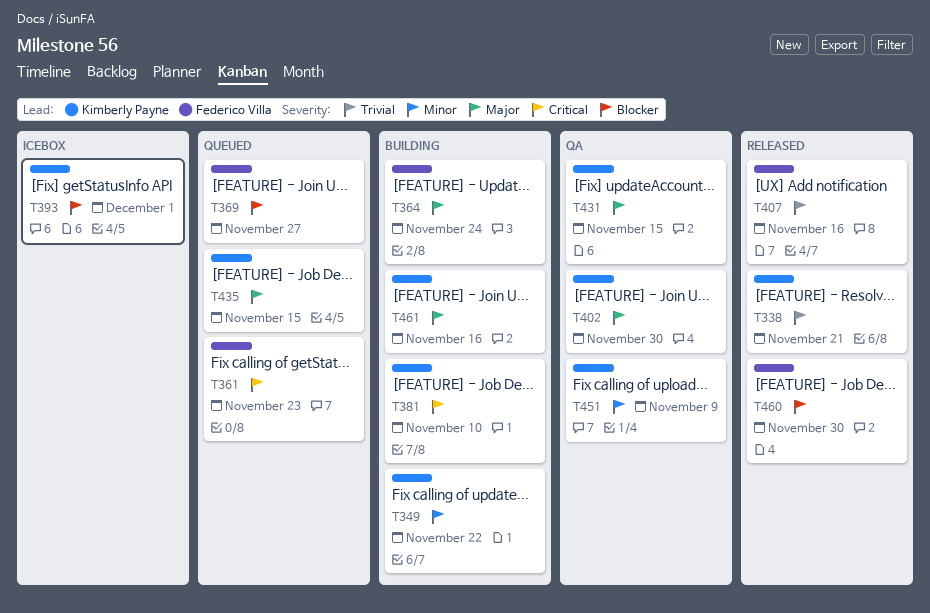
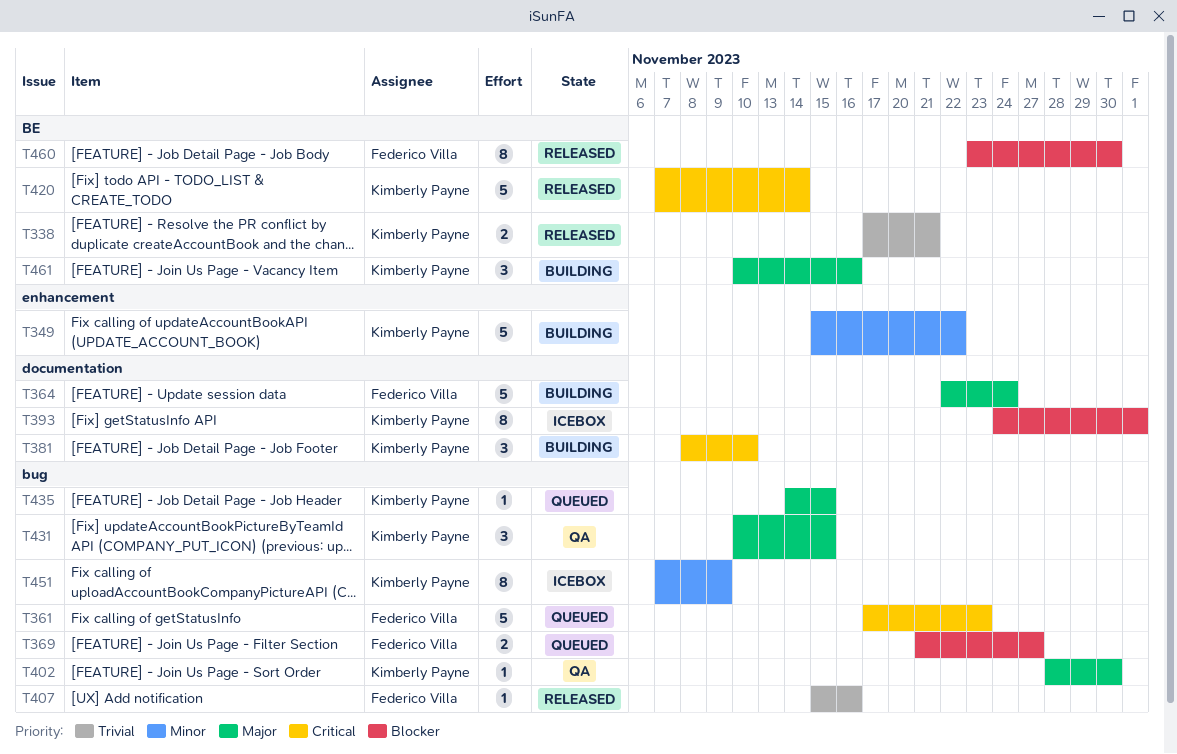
T420: none -> present
T451, status: QA -> Icebox

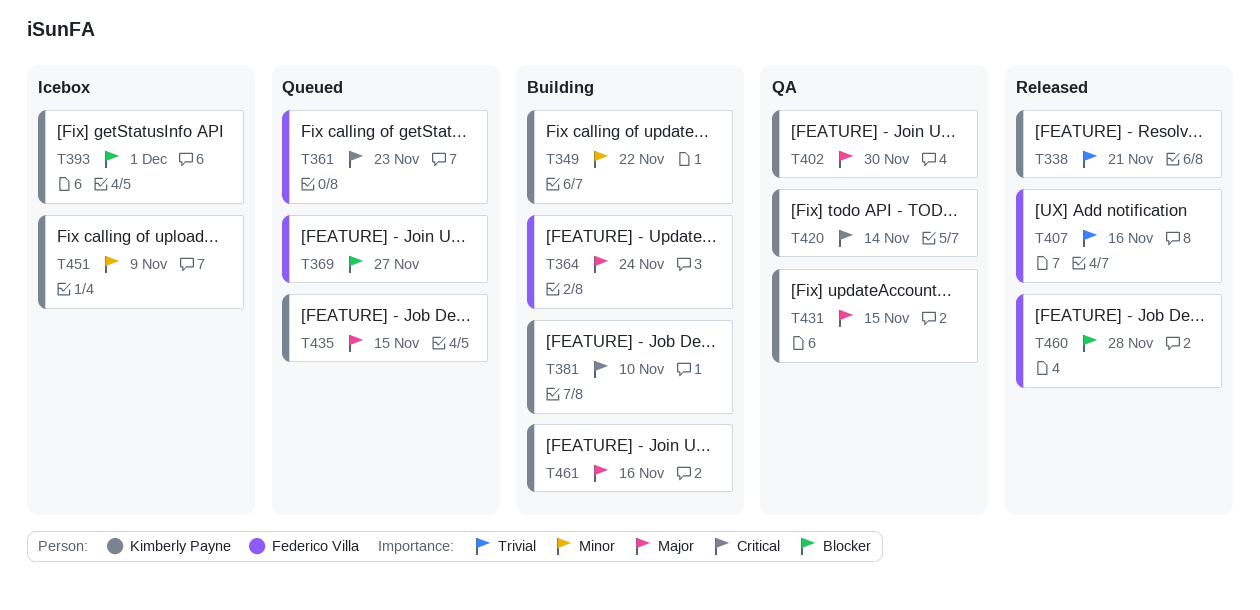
T420, status: Released -> QA
T460, due: Nov 30 -> Nov 28

